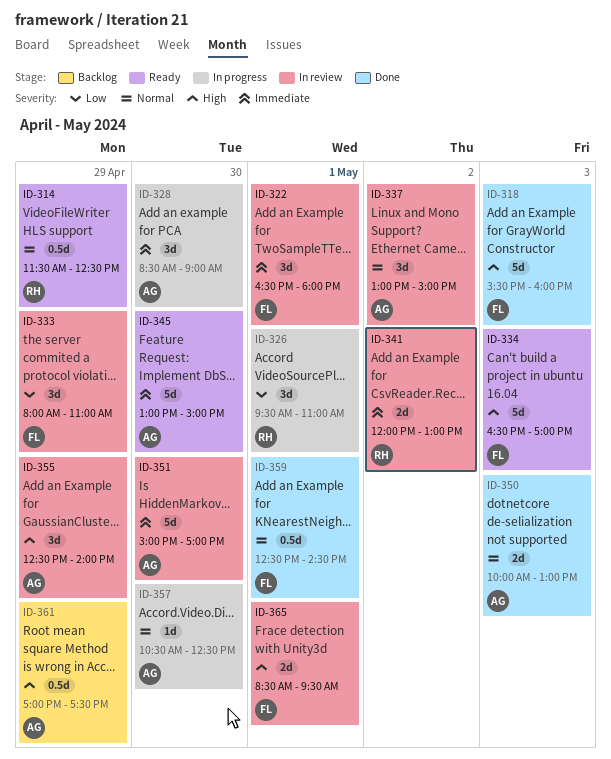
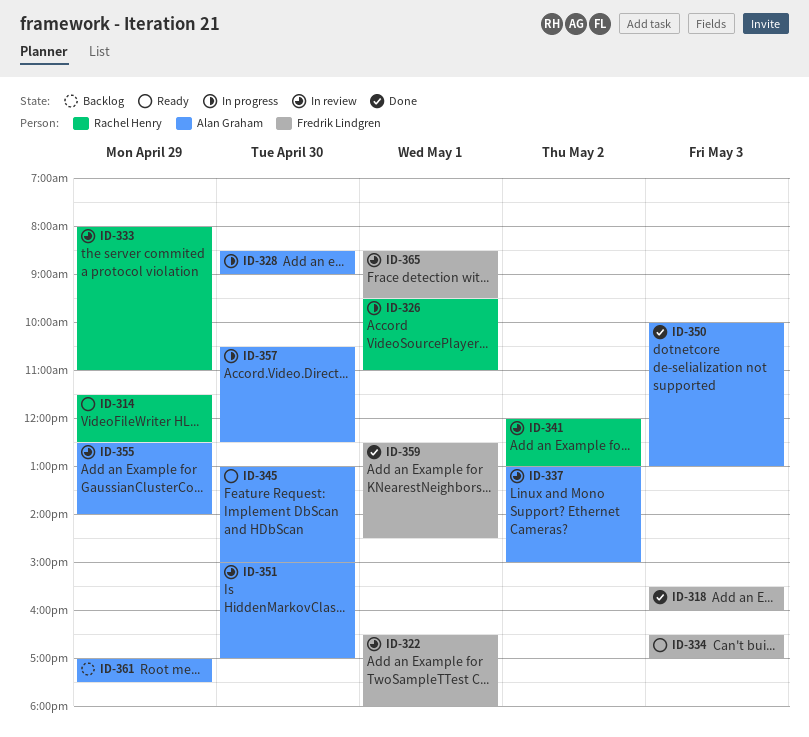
ID-333, owner: Fredrik Lindgren -> Rachel Henry

